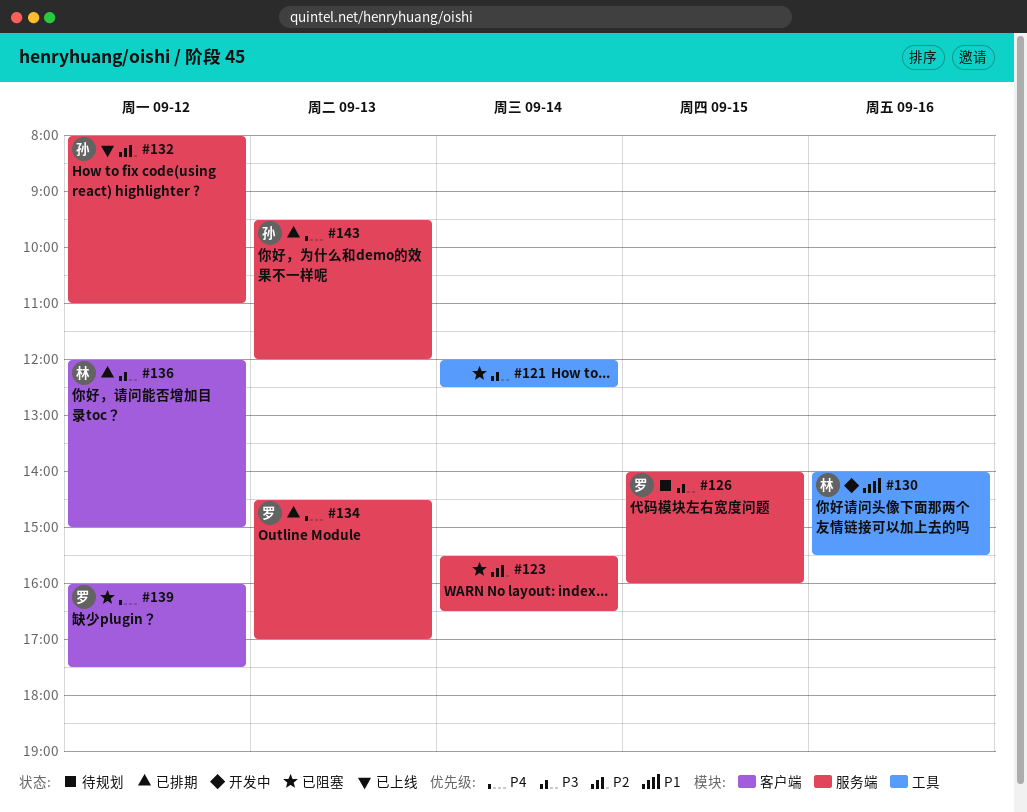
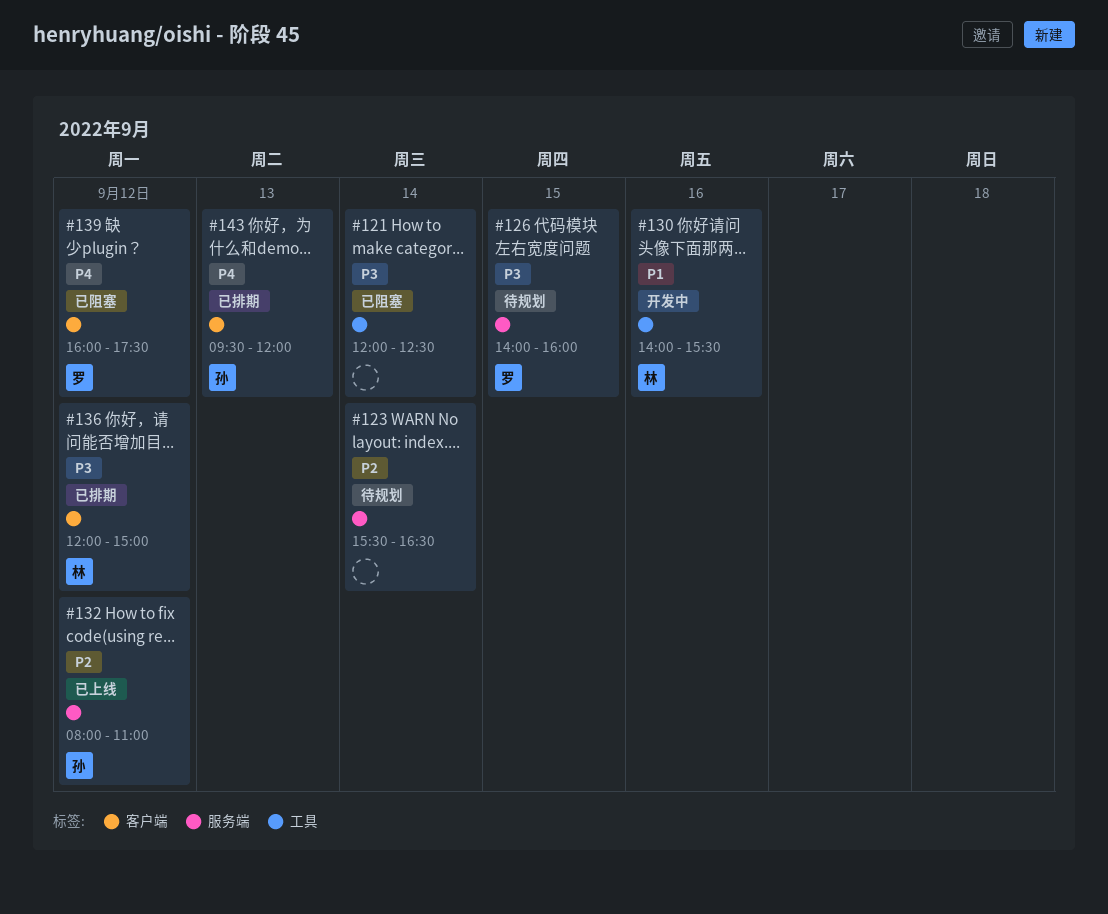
#123, status: 已阻塞 -> 待规划
#134: present -> none
#143, label: 服务端 -> 客户端

